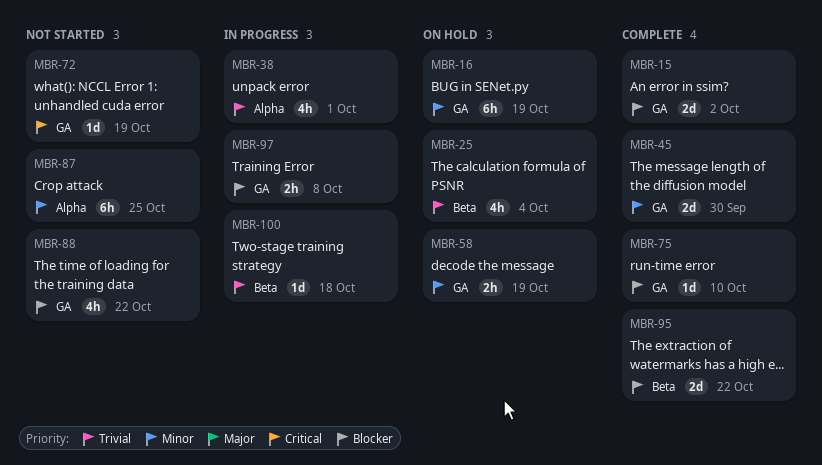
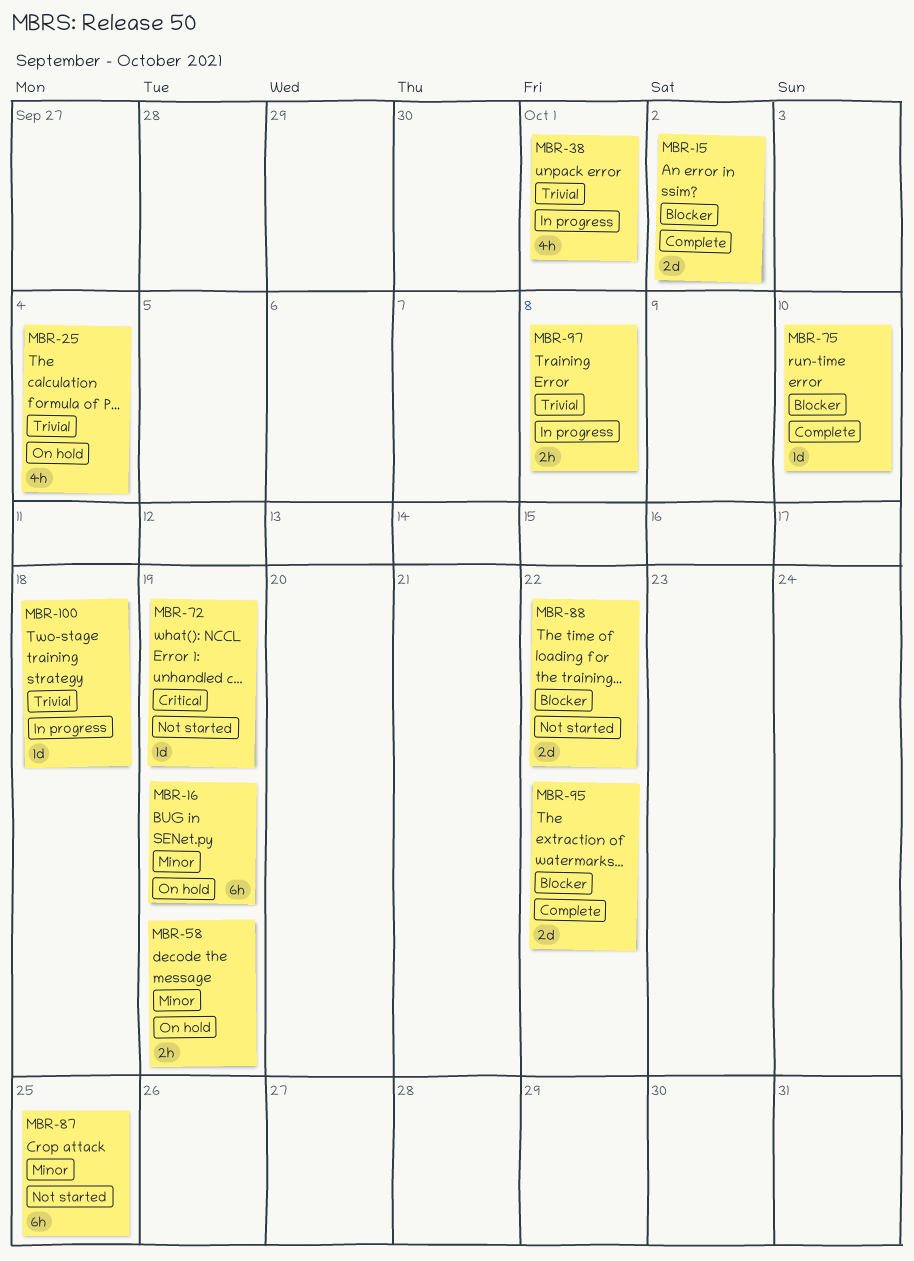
MBR-45: present -> none
MBR-88, estimate: 4h -> 2d
MBR-97, priority: Blocker -> Trivial

